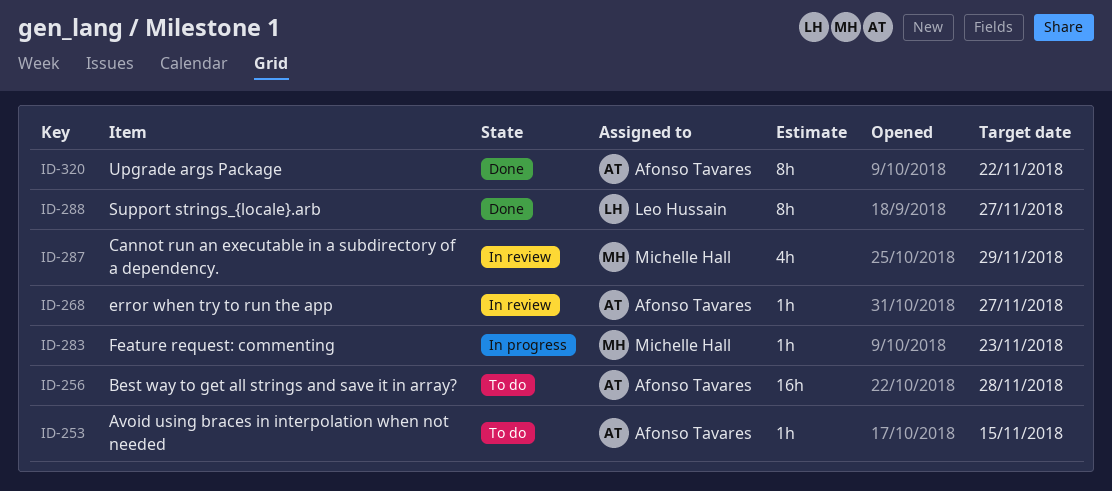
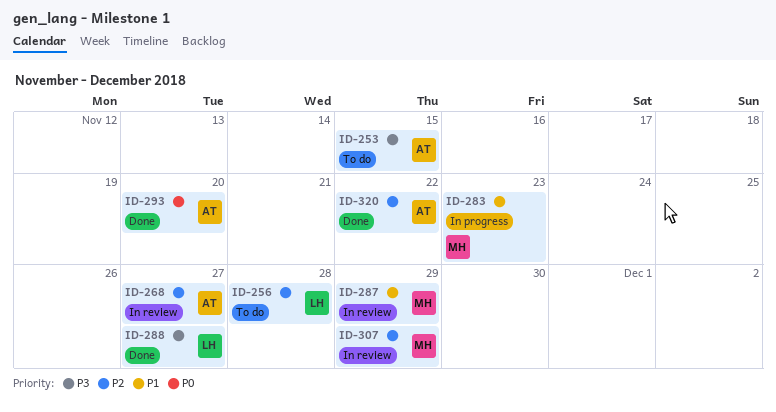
ID-256, owner: Afonso Tavares -> Leo Hussain
ID-293: none -> present
ID-307: none -> present

